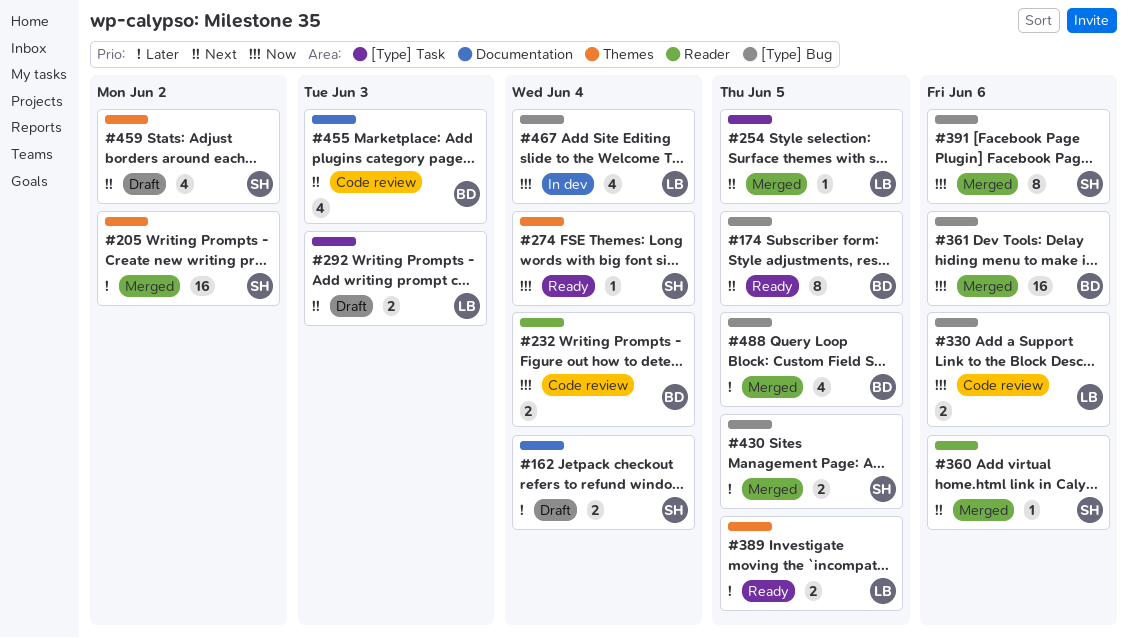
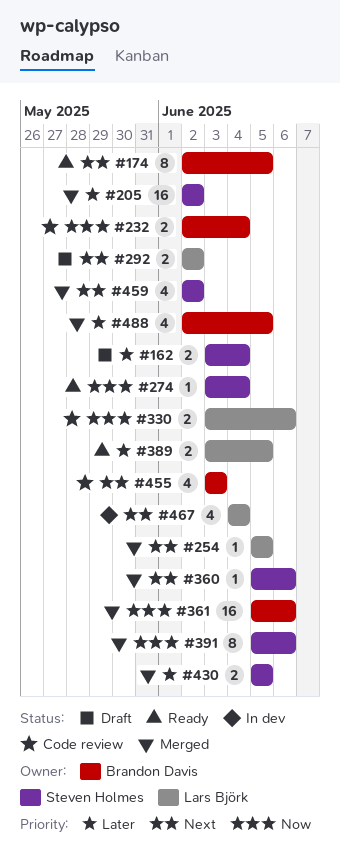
#292, due: Jun 3 -> Jun 2
#459, status: Draft -> Merged
#467, priority: Now -> Next

